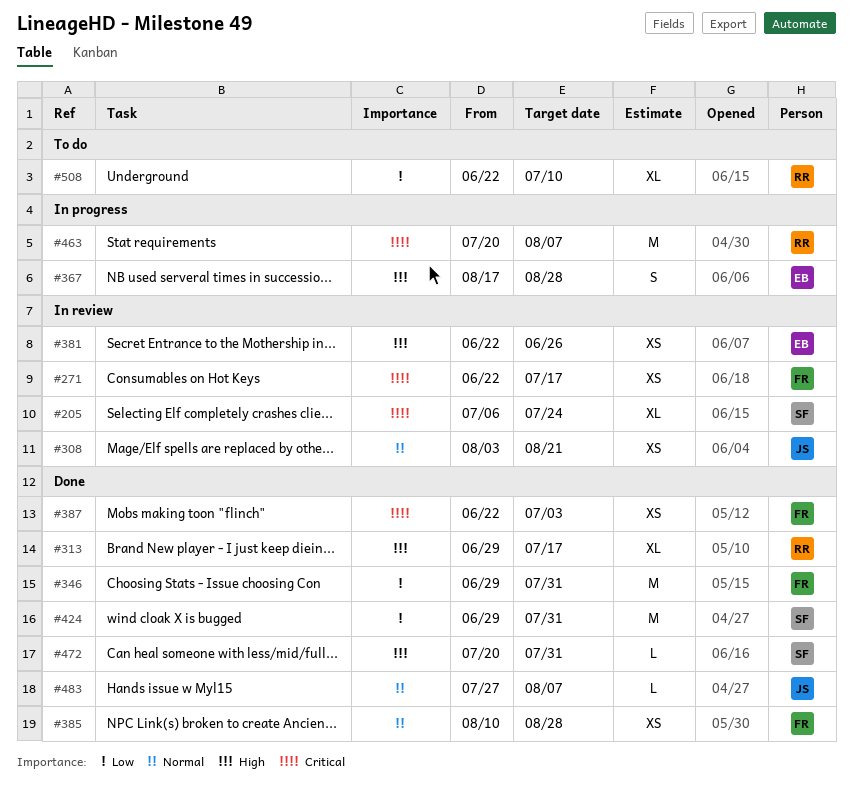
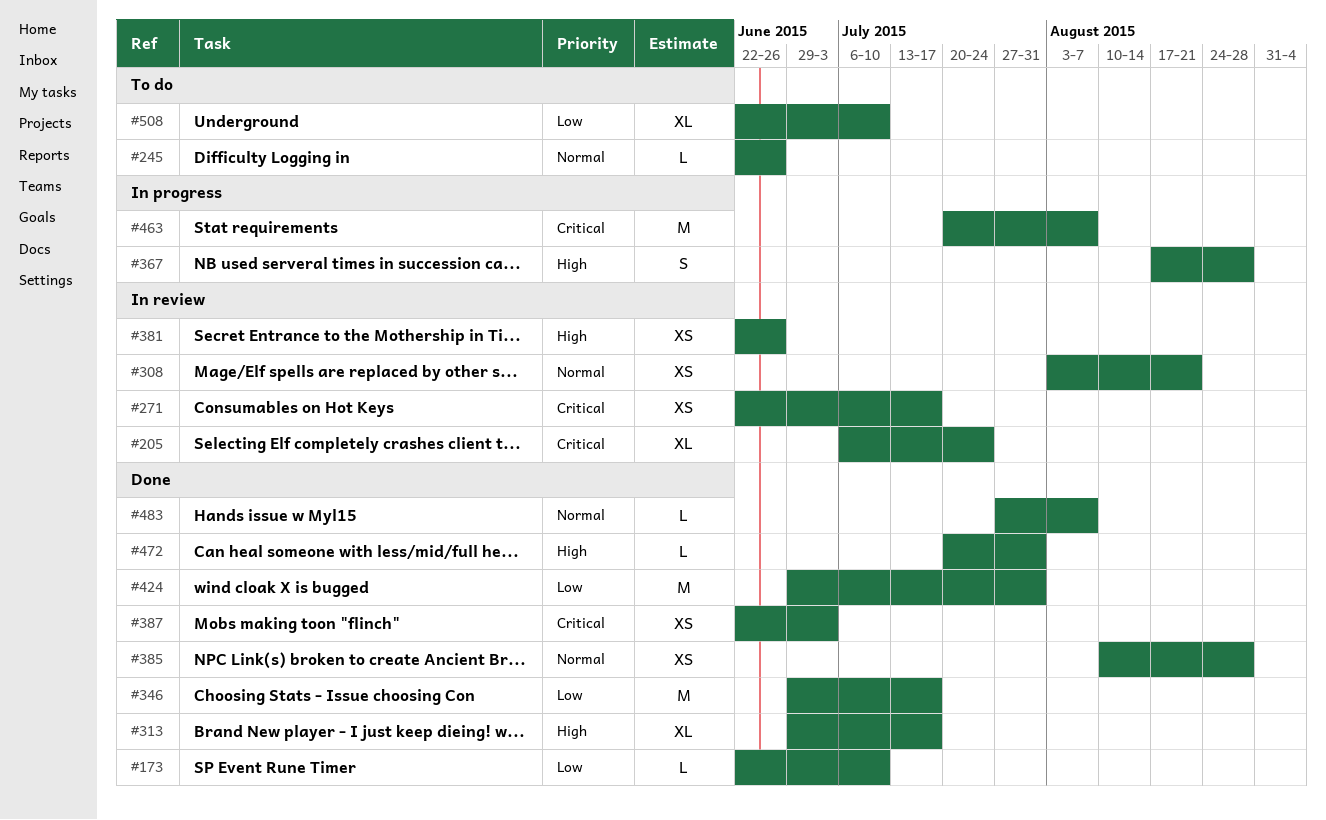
#173: none -> present
#245: none -> present
#346, due: Jul 31 -> Jul 17

